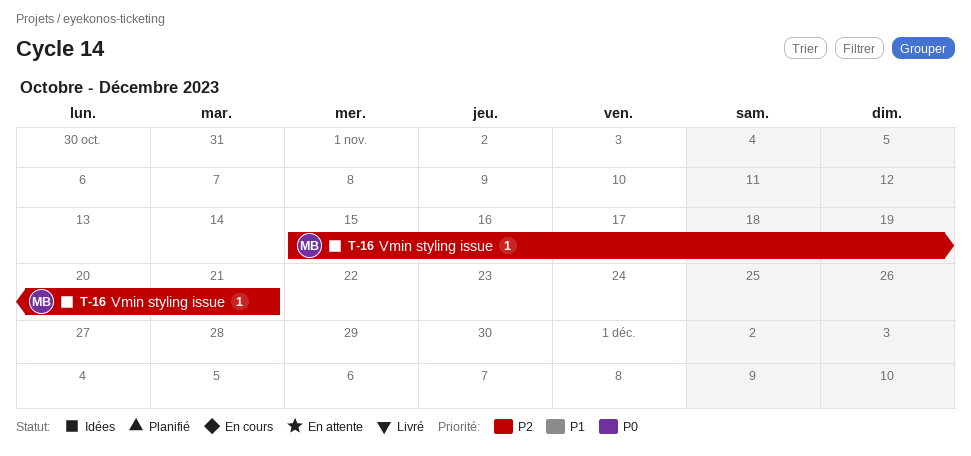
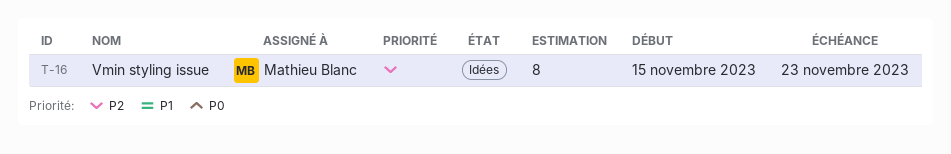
T-16, estimate: 1 -> 8
T-16, due: Nov 21 -> Nov 23

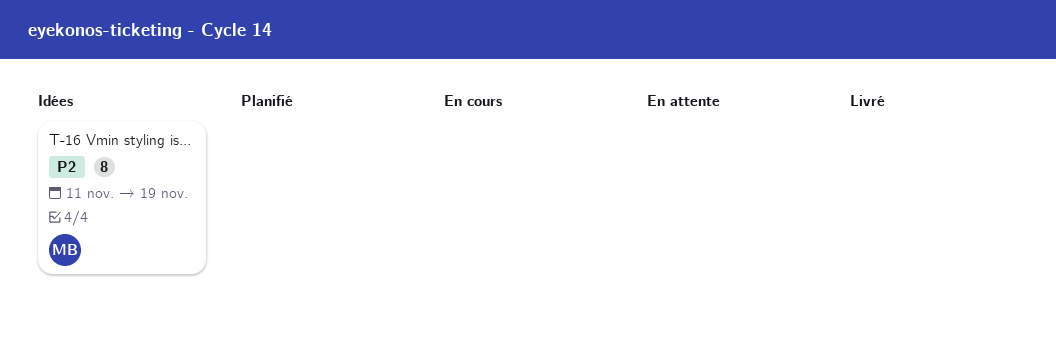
T-16, start: Nov 15 -> Nov 11
T-16, due: Nov 23 -> Nov 19

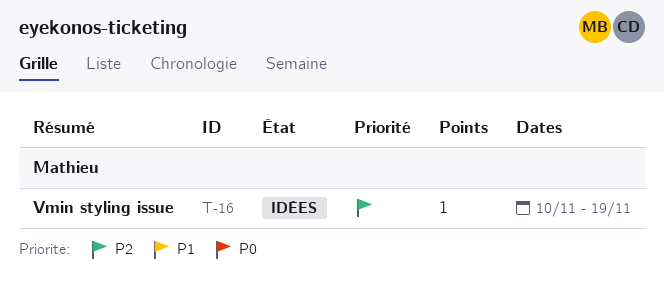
T-16, estimate: 8 -> 1
T-16, start: Nov 11 -> Nov 10

